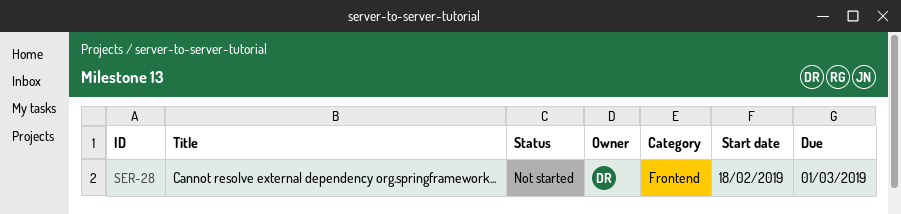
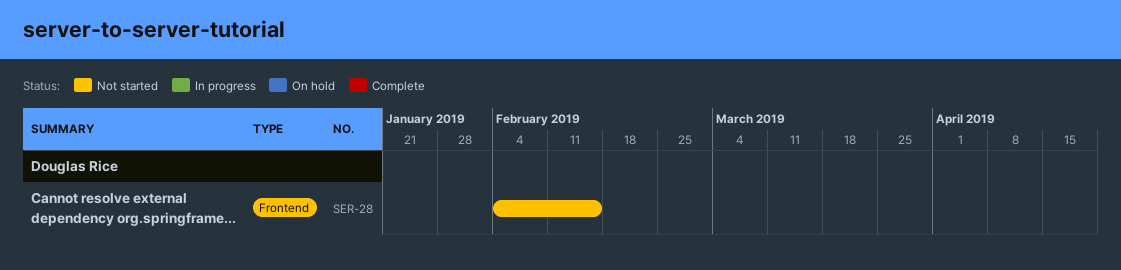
SER-28, start: Feb 18 -> Feb 4
SER-28, due: Mar 1 -> Feb 15

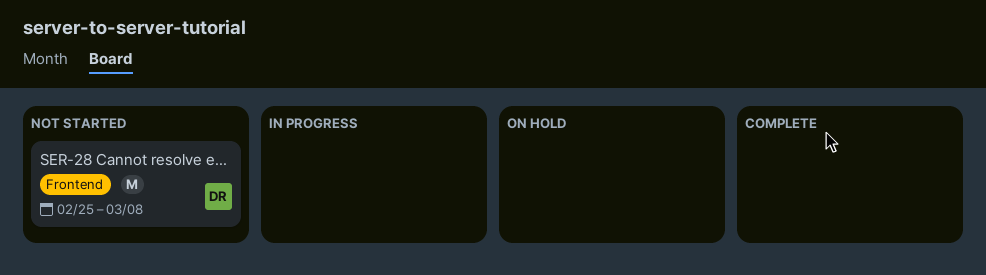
SER-28, start: Feb 4 -> Feb 25
SER-28, due: Feb 15 -> Mar 8

